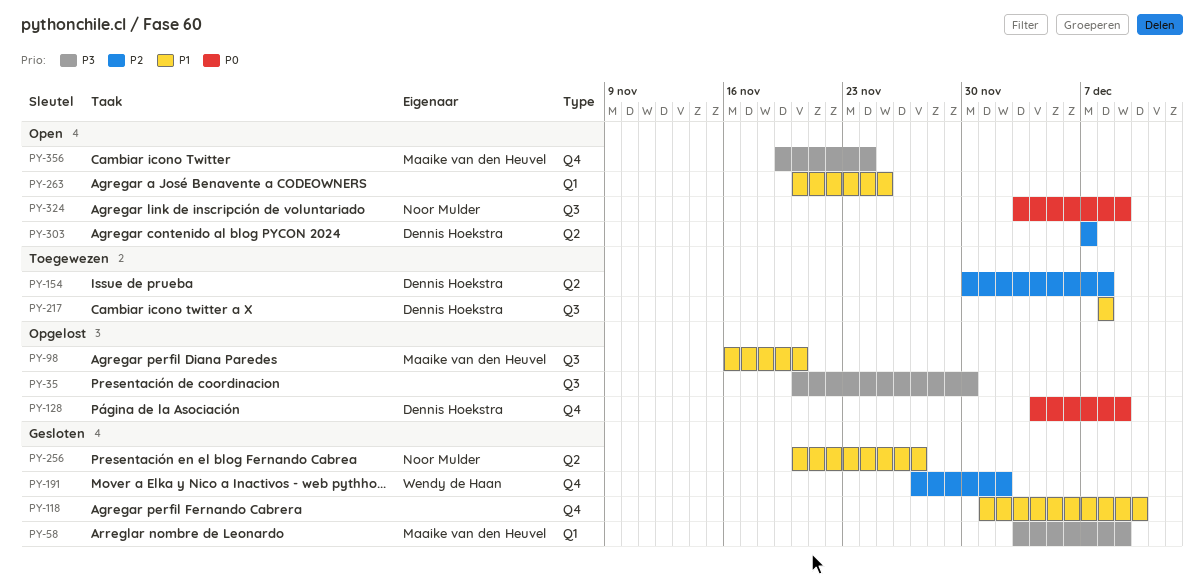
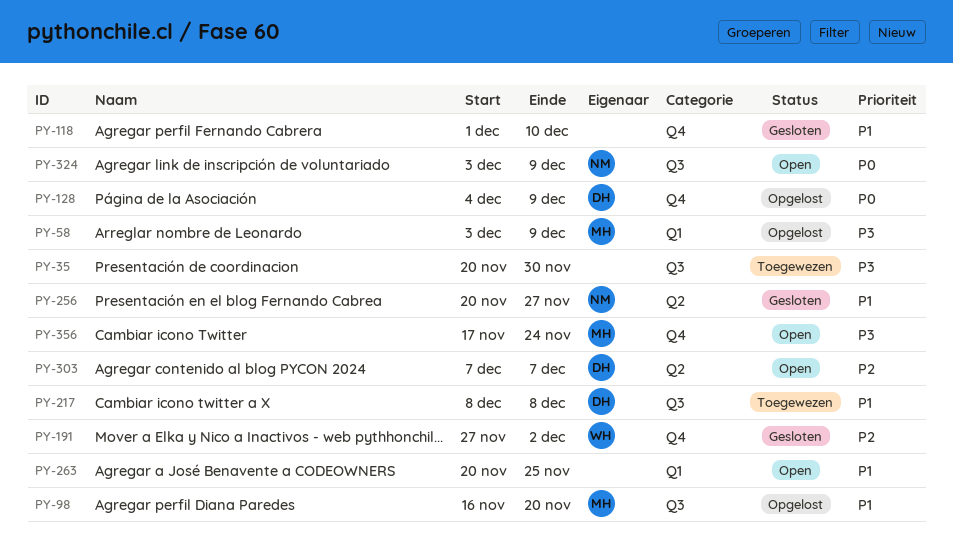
PY-35, status: Opgelost -> Toegewezen
PY-58, status: Gesloten -> Opgelost
PY-154: present -> none
PY-356, start: Nov 19 -> Nov 17

